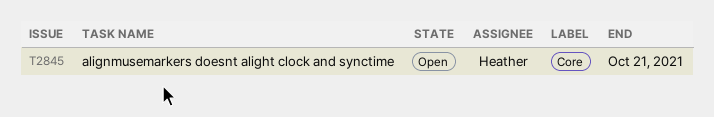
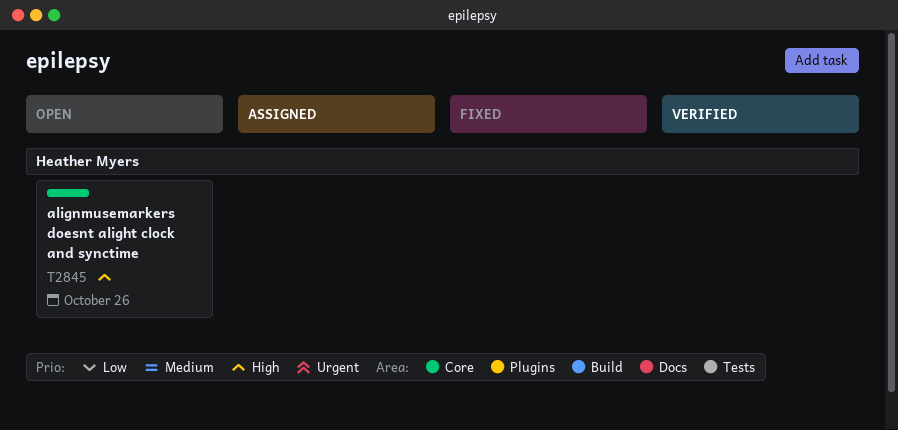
T2845, due: Oct 21 -> Oct 26

